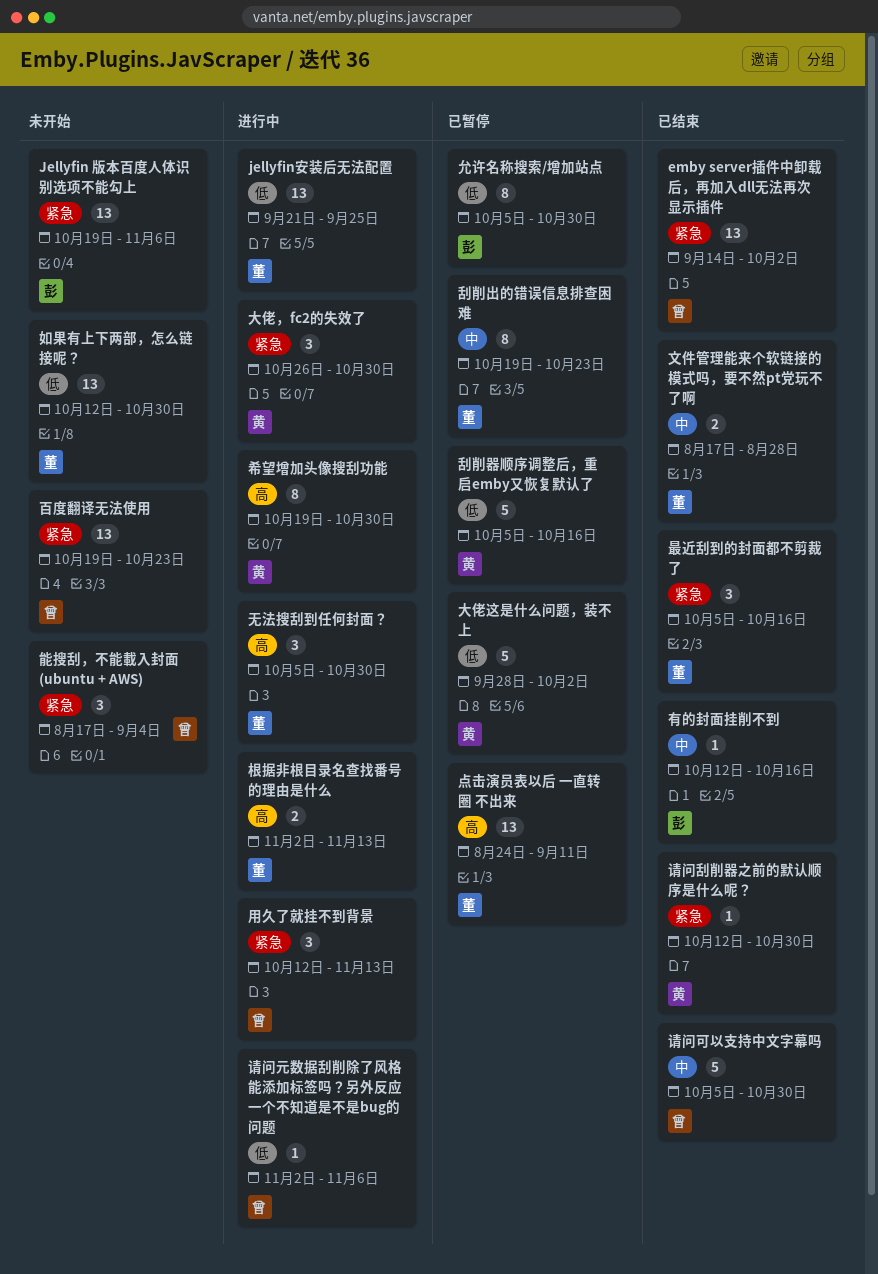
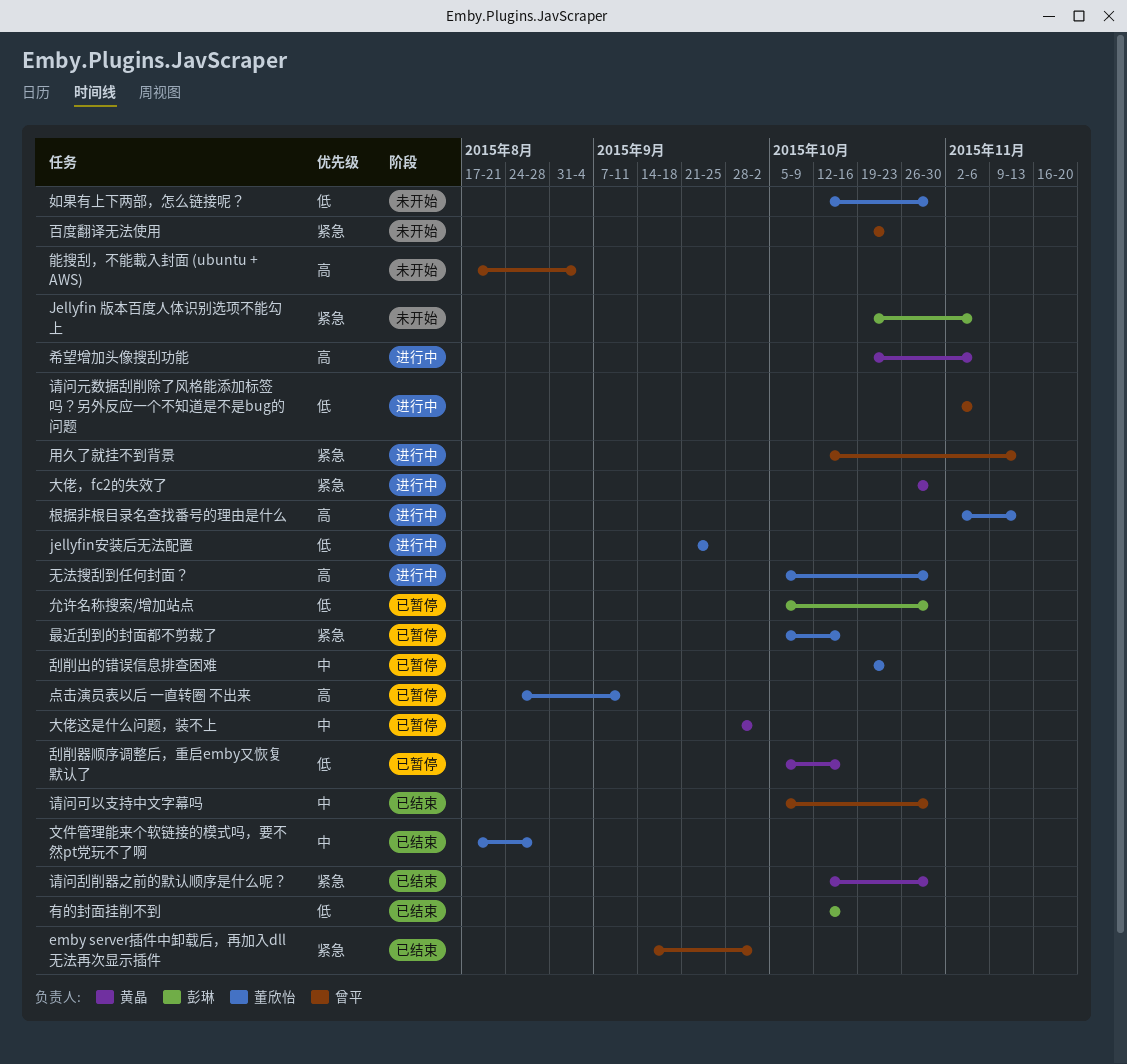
大佬这是什么问题，装不上, priority: 低 -> 中
希望增加头像搜刮功能, due: Oct 30 -> Nov 6
最近刮到的封面都不剪裁了, status: 已结束 -> 已暂停
有的封面挂削不到, priority: 中 -> 低
能搜刮，不能載入封面 (ubuntu + AWS), priority: 紧急 -> 高

